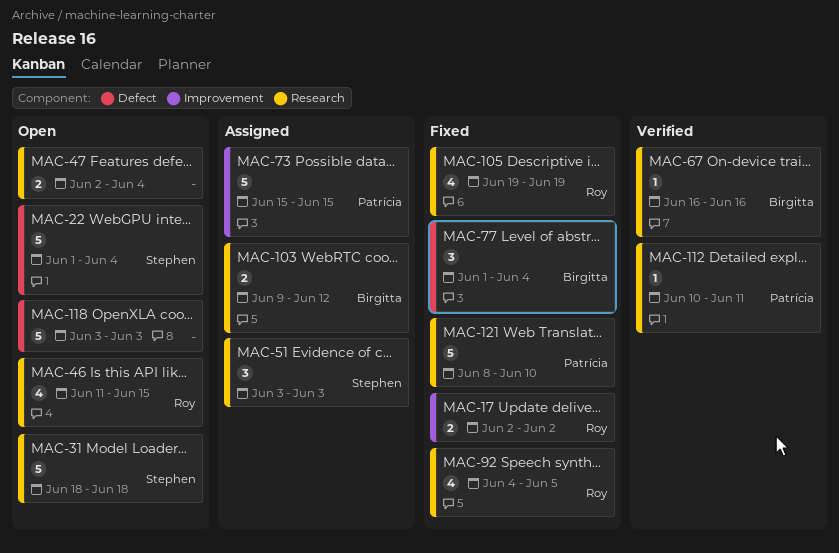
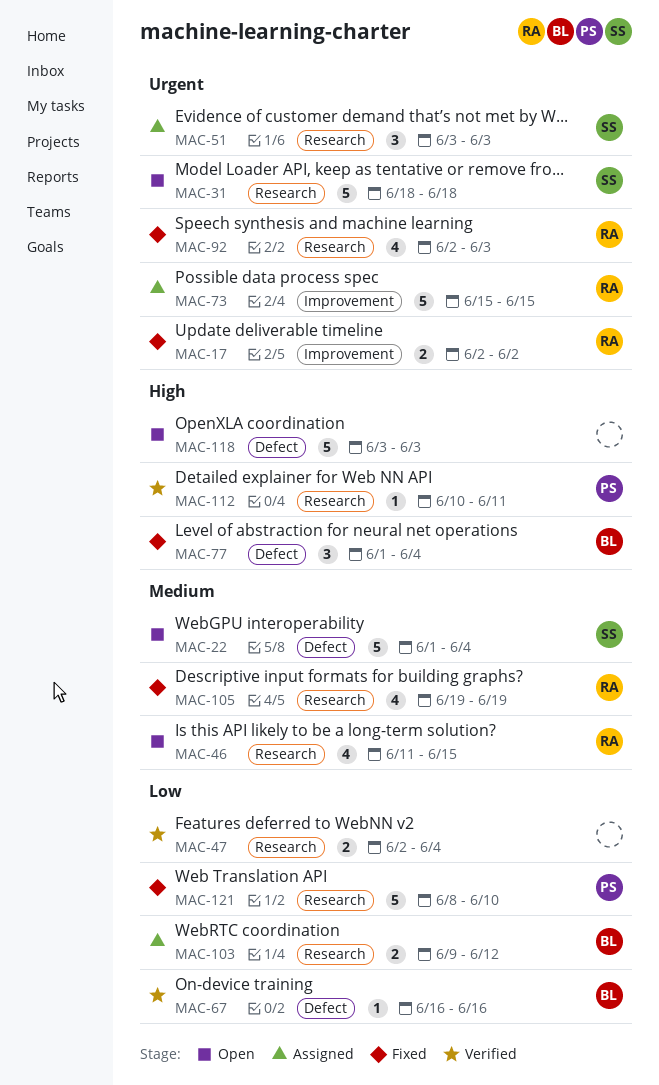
MAC-47, status: Open -> Verified
MAC-67, label: Research -> Defect
MAC-73, owner: Patrícia -> Roy
MAC-92, start: Jun 4 -> Jun 2
MAC-92, due: Jun 5 -> Jun 3

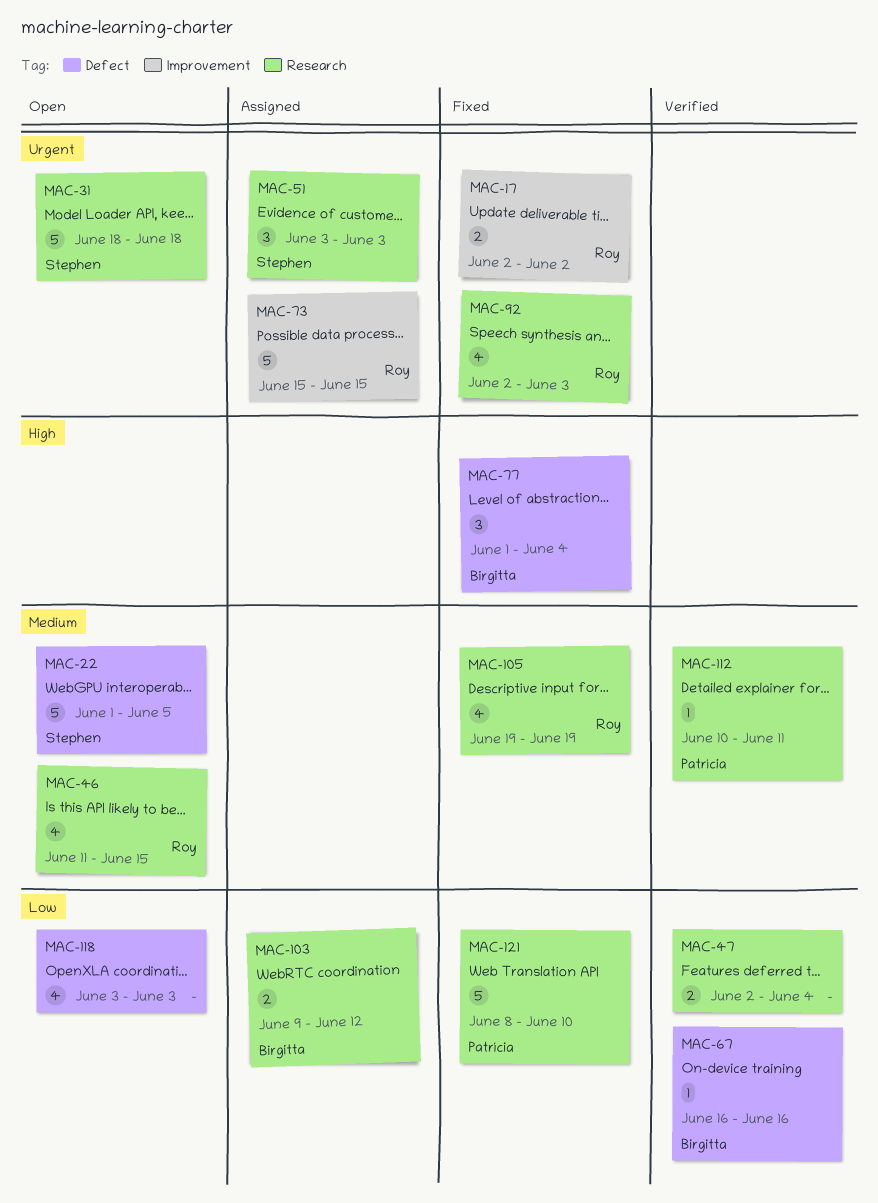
MAC-22, due: Jun 4 -> Jun 5
MAC-112, priority: High -> Medium
MAC-118, priority: High -> Low
MAC-118, estimate: 5 -> 4

